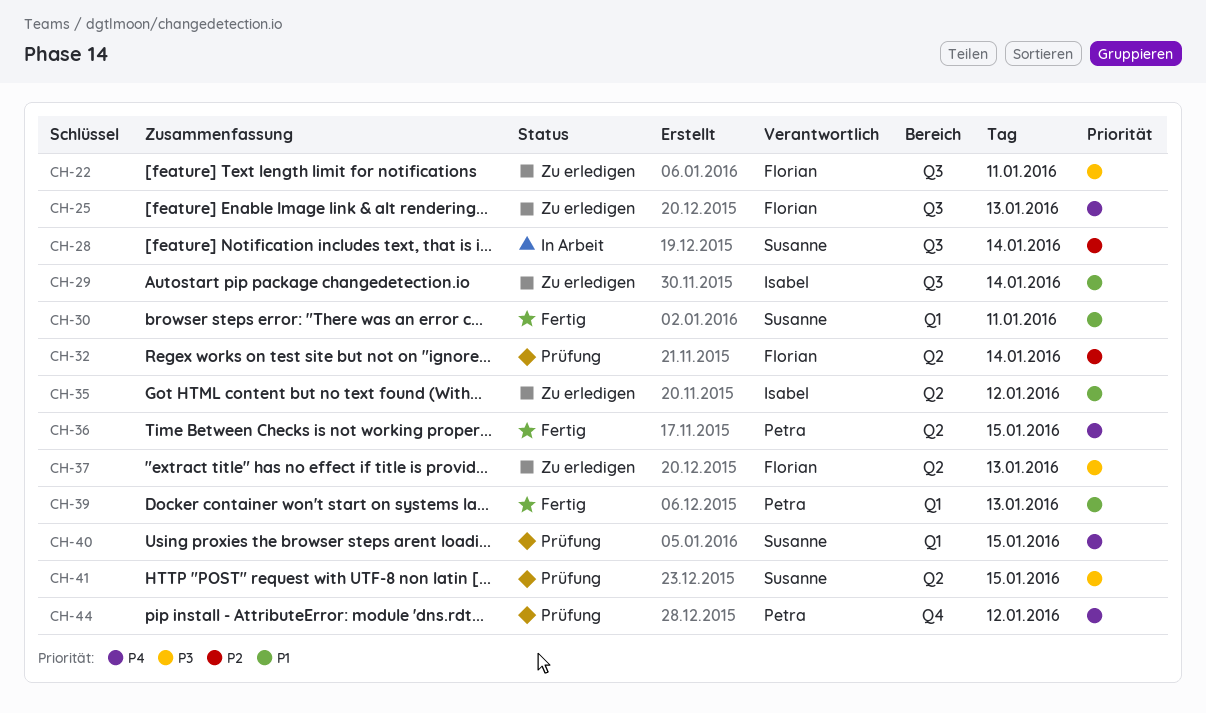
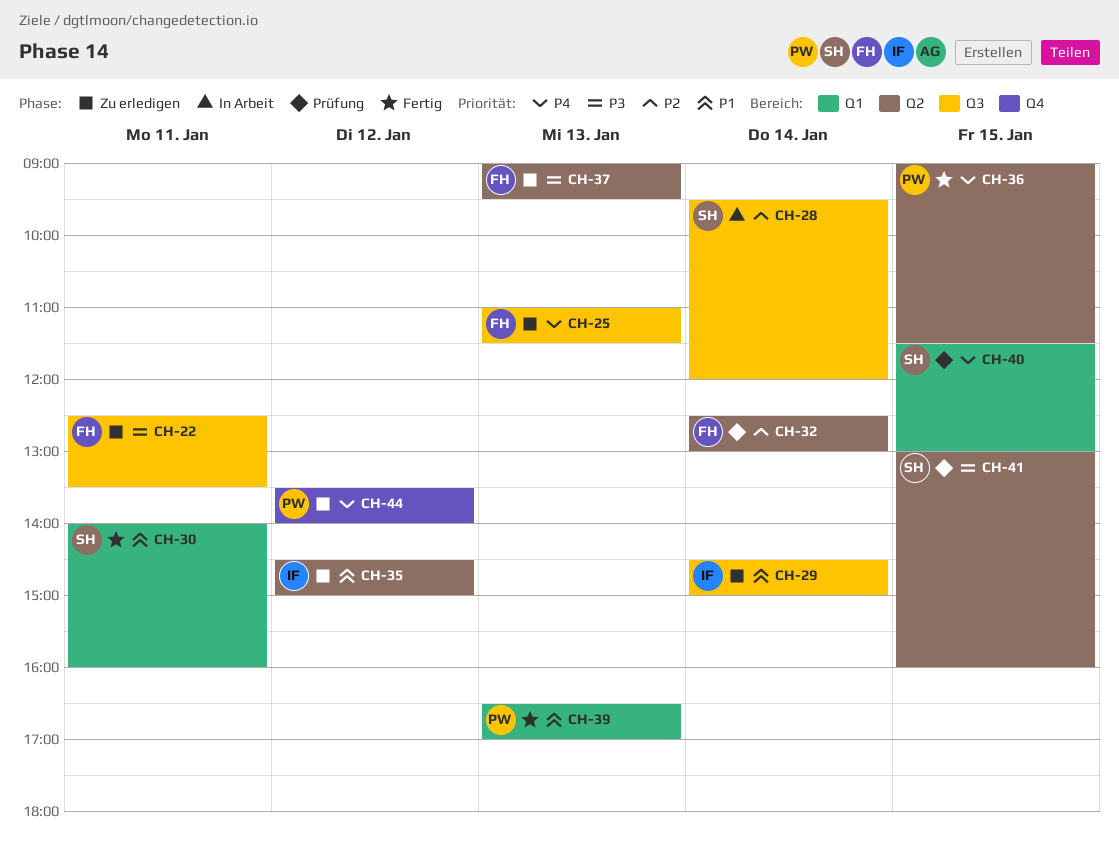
CH-44, status: Prüfung -> Zu erledigen

